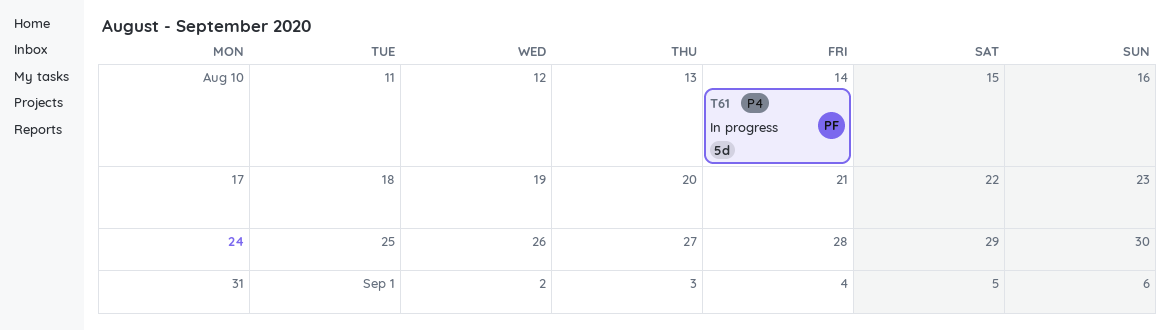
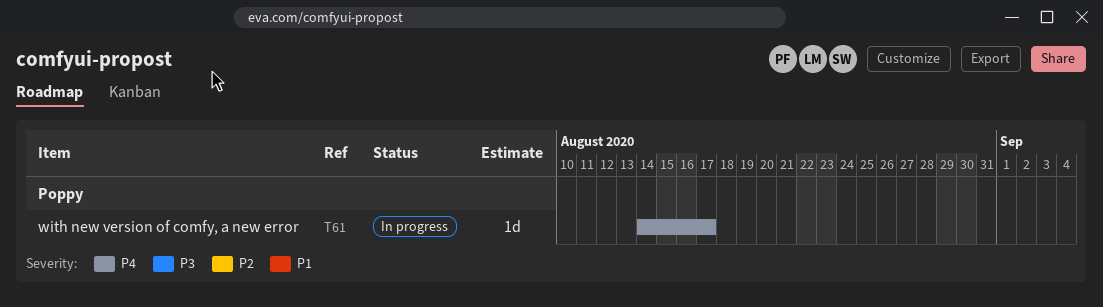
T61, estimate: 5d -> 1d
T61, due: Aug 14 -> Aug 17

